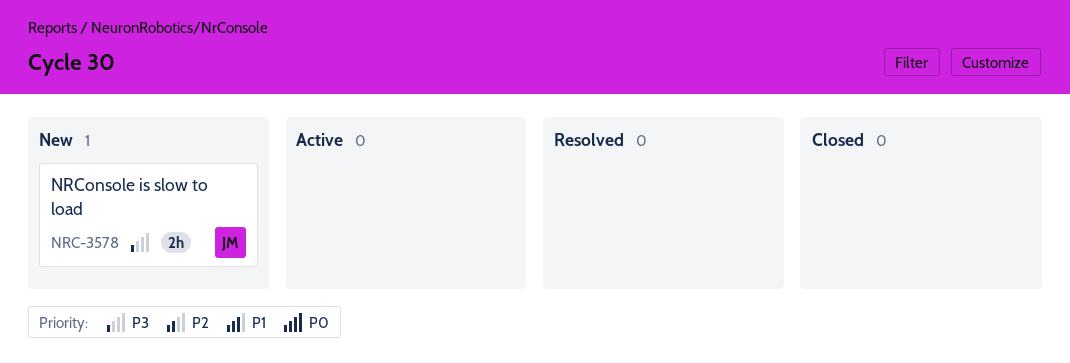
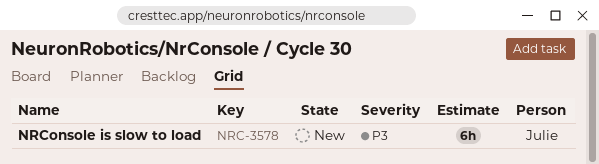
NRC-3578, estimate: 2h -> 6h

